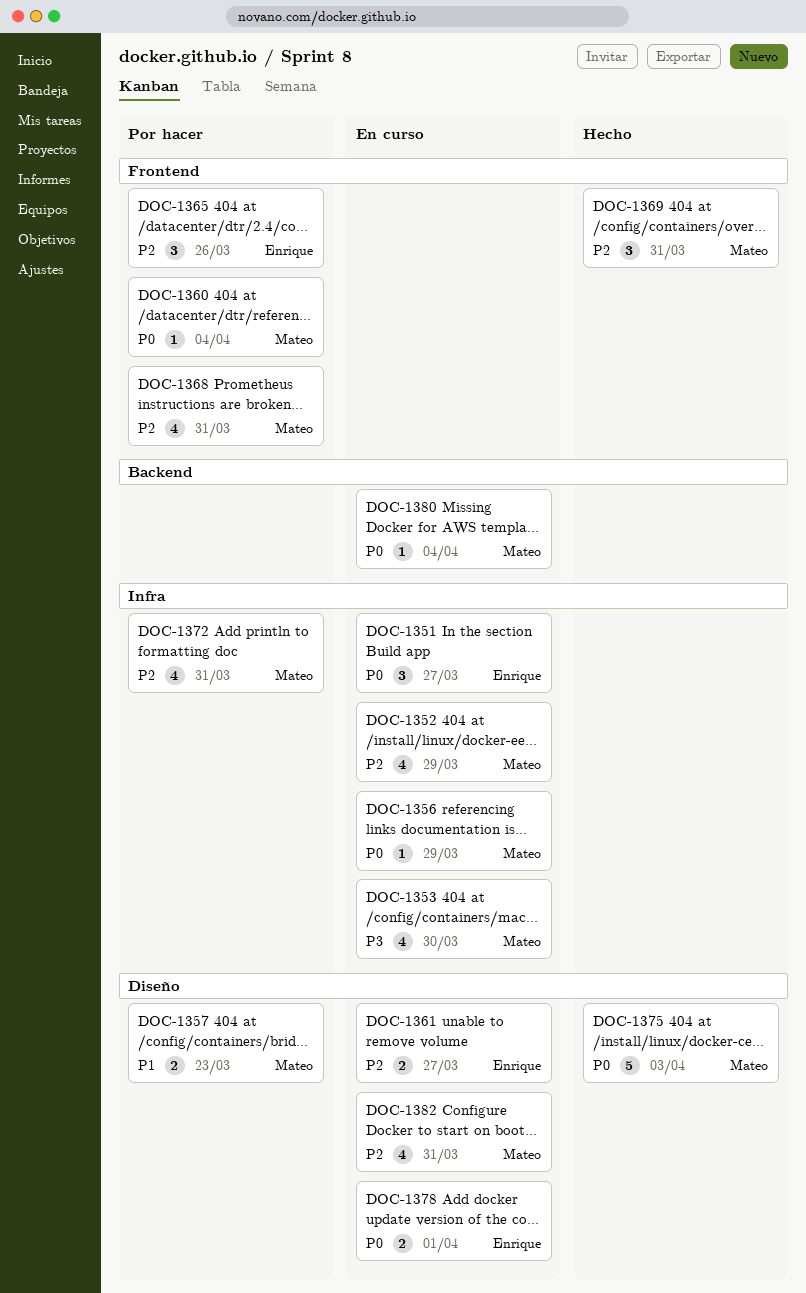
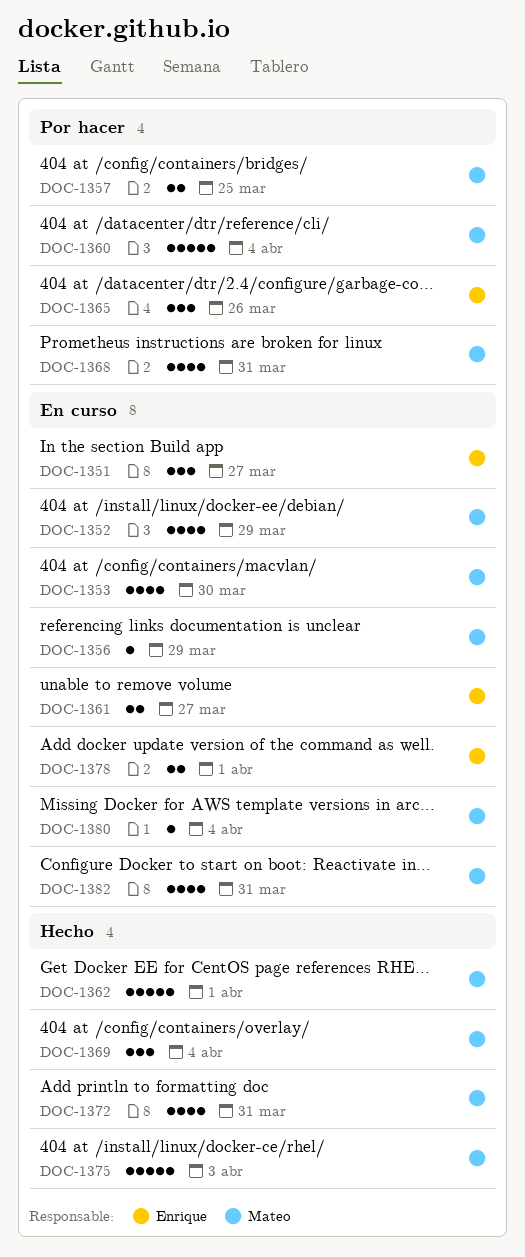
DOC-1357, due: Mar 23 -> Mar 25
DOC-1360, estimate: 1 -> 5
DOC-1362: none -> present
DOC-1369, due: Mar 31 -> Apr 4
DOC-1372, status: Por hacer -> Hecho

